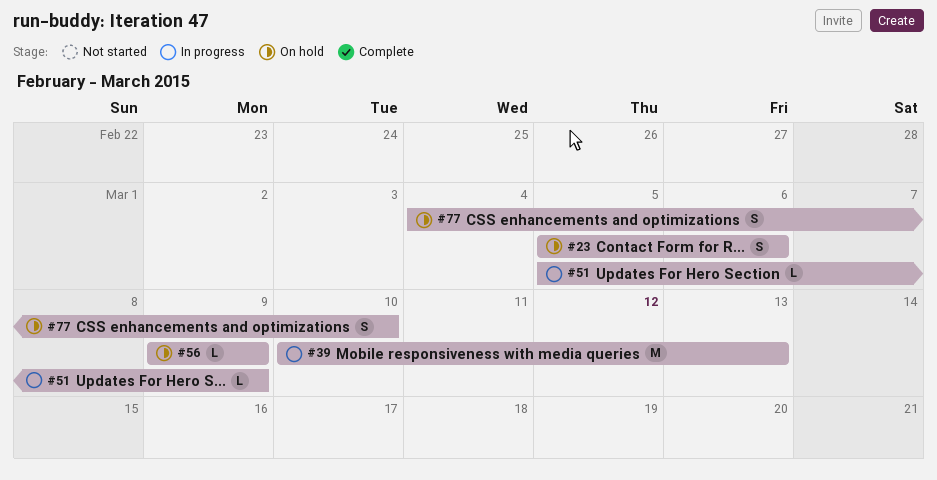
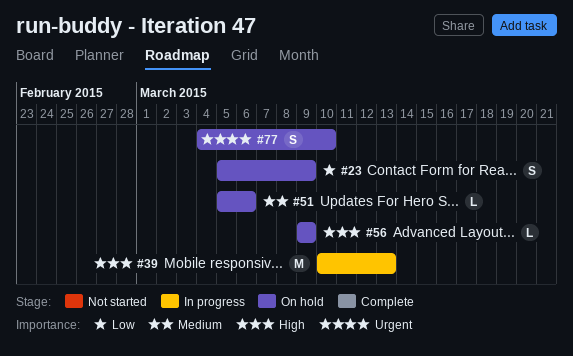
#23, due: Mar 6 -> Mar 9
#51, status: In progress -> On hold
#51, due: Mar 9 -> Mar 6

